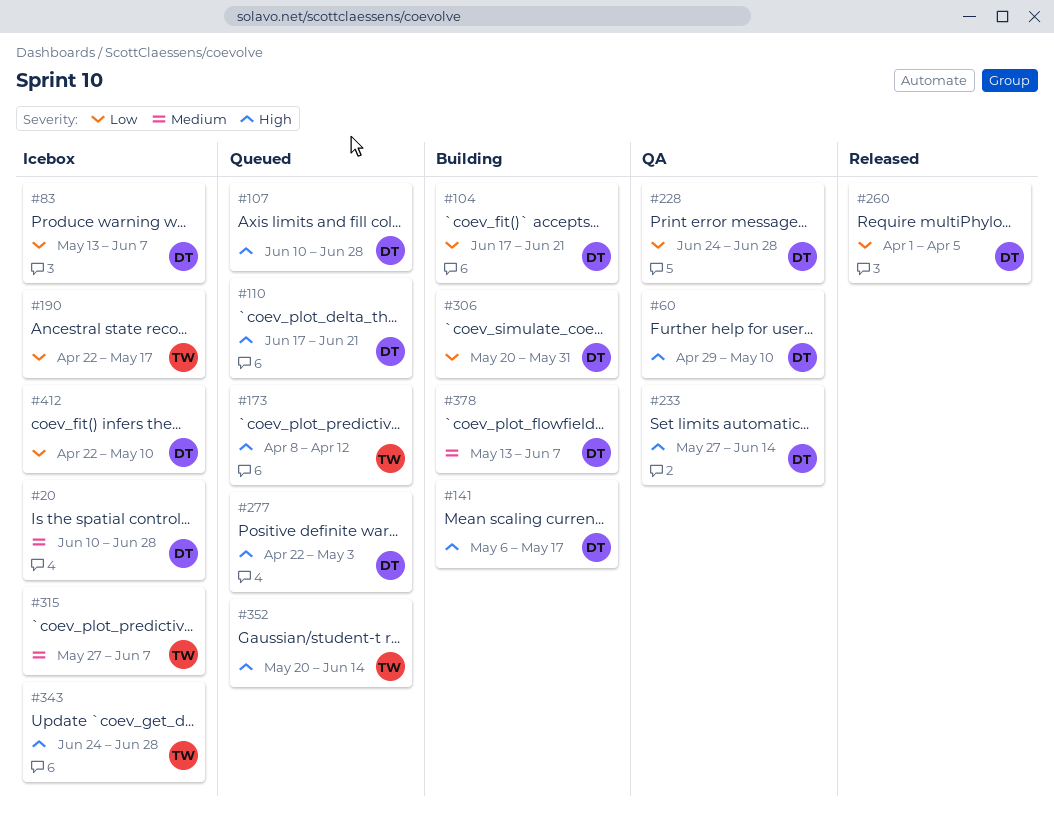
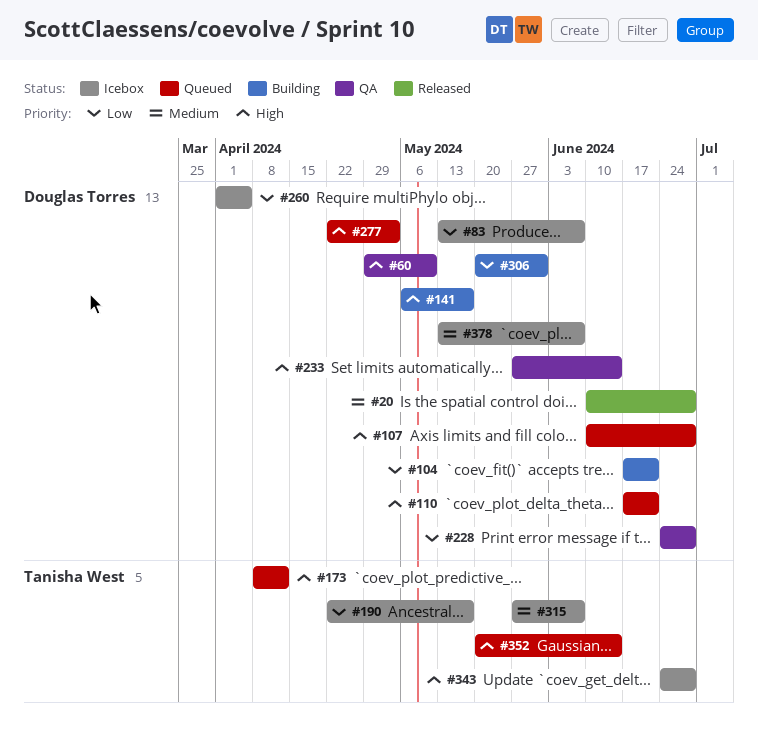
#20, status: Icebox -> Released
#260, status: Released -> Icebox
#378, status: Building -> Icebox
#412: present -> none

